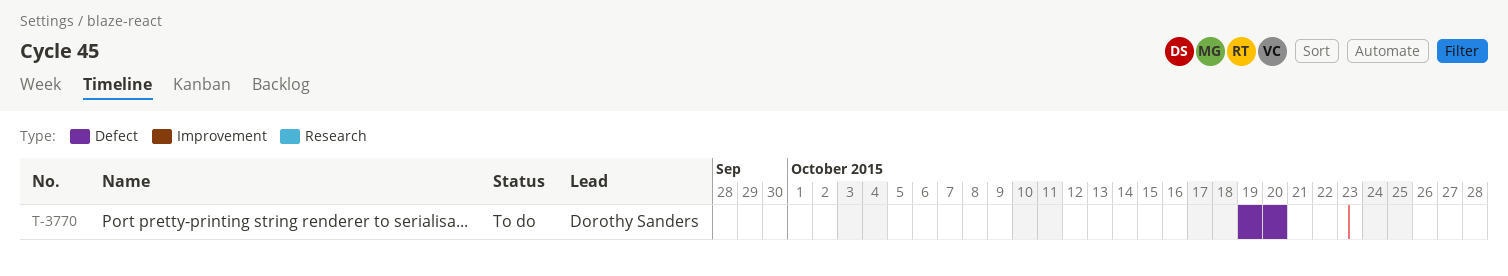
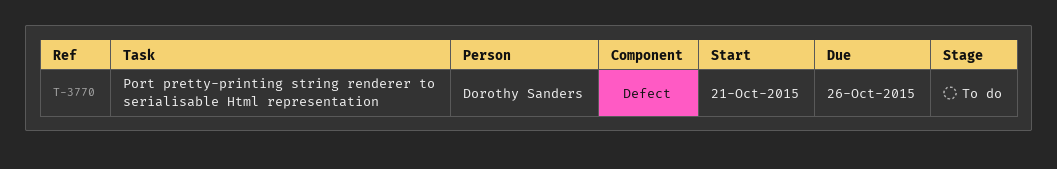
T-3770, start: Oct 19 -> Oct 21
T-3770, due: Oct 20 -> Oct 26

